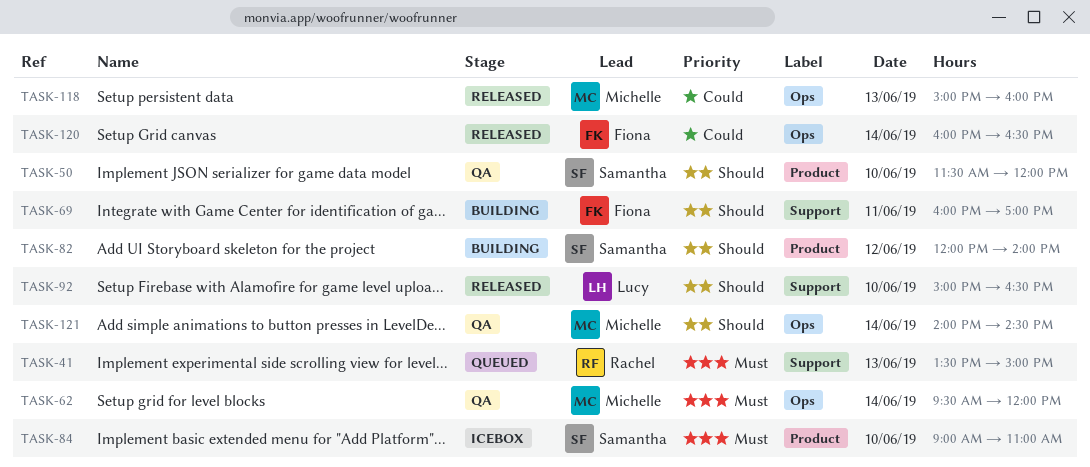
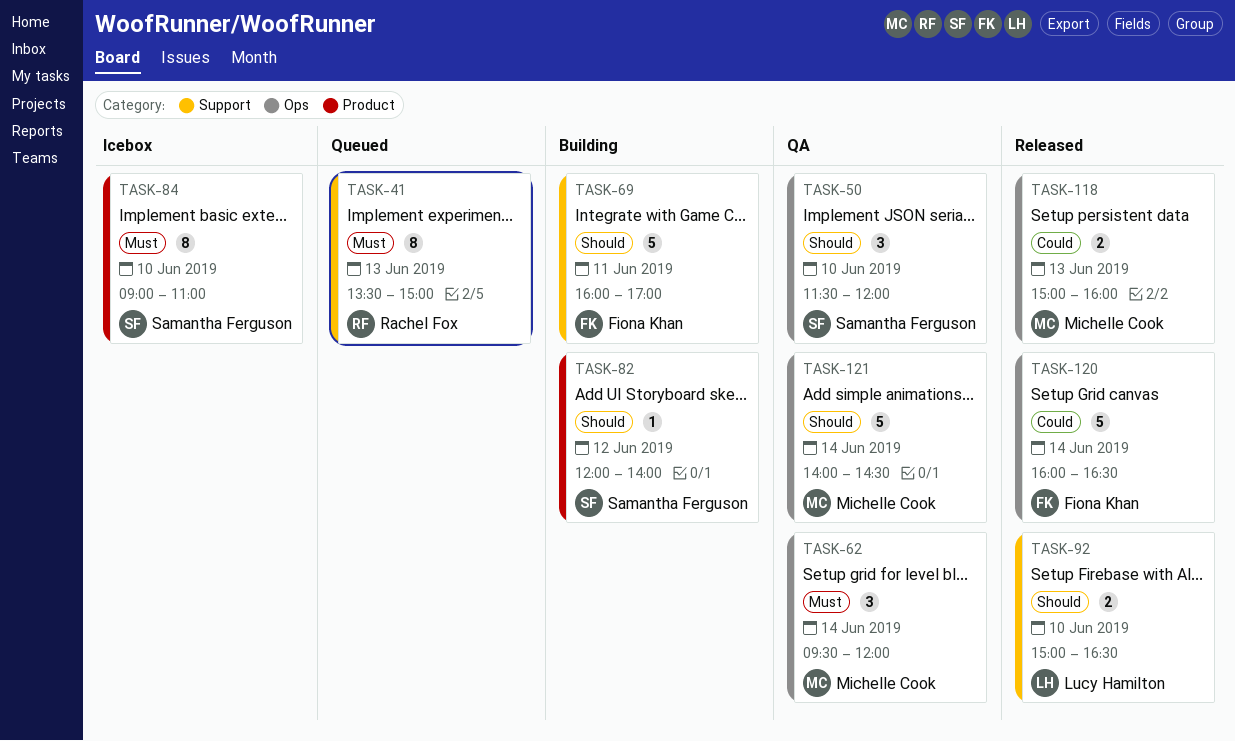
TASK-50, label: Product -> Ops

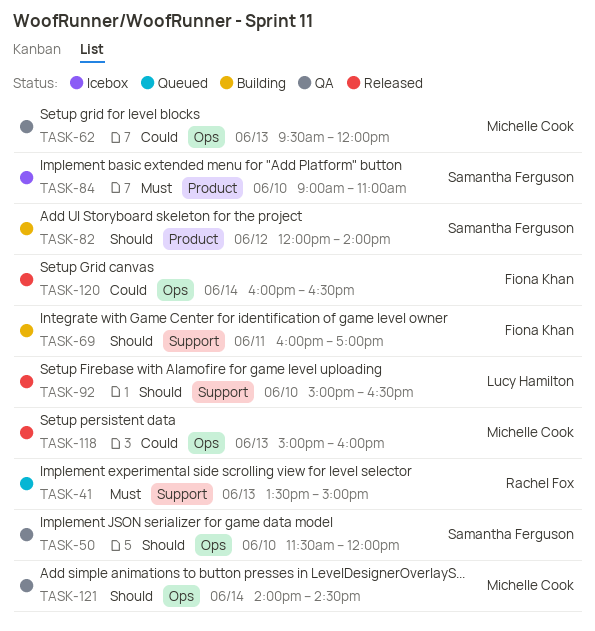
TASK-62, priority: Must -> Could
TASK-62, day: Jun 14 -> Jun 13

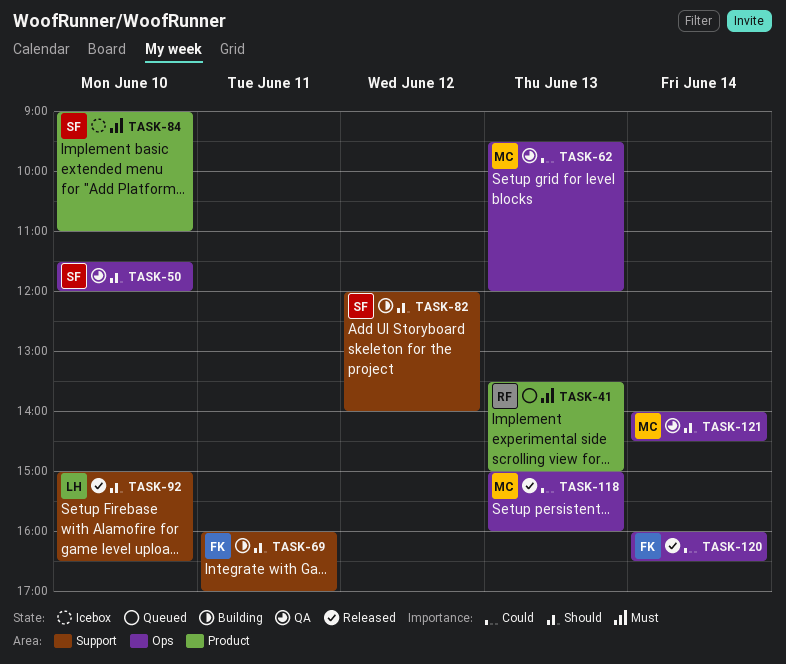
TASK-41, label: Support -> Product
TASK-82, label: Product -> Support

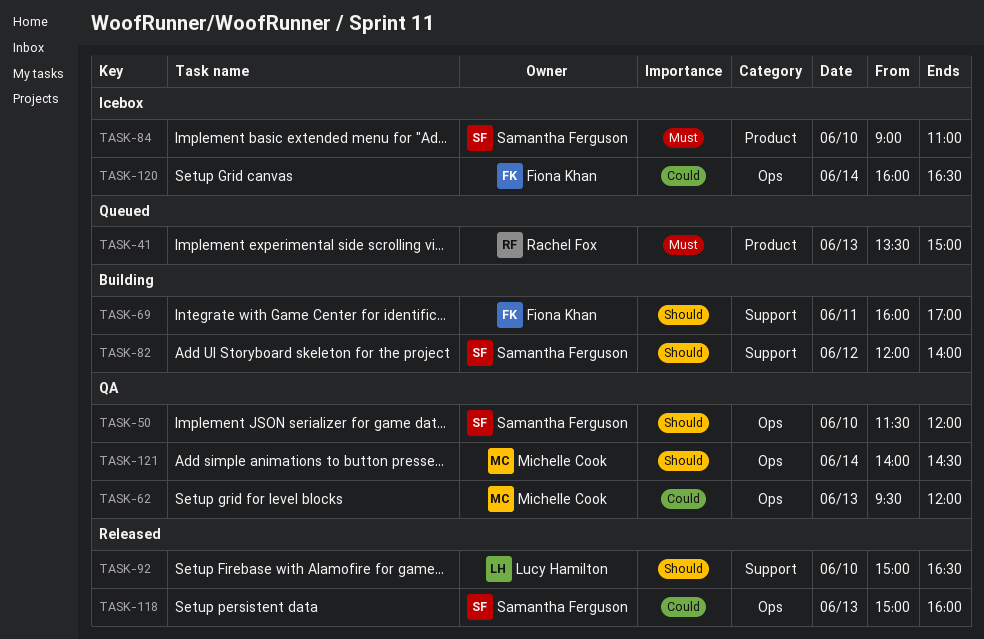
TASK-118, owner: Michelle Cook -> Samantha Ferguson
TASK-120, status: Released -> Icebox

